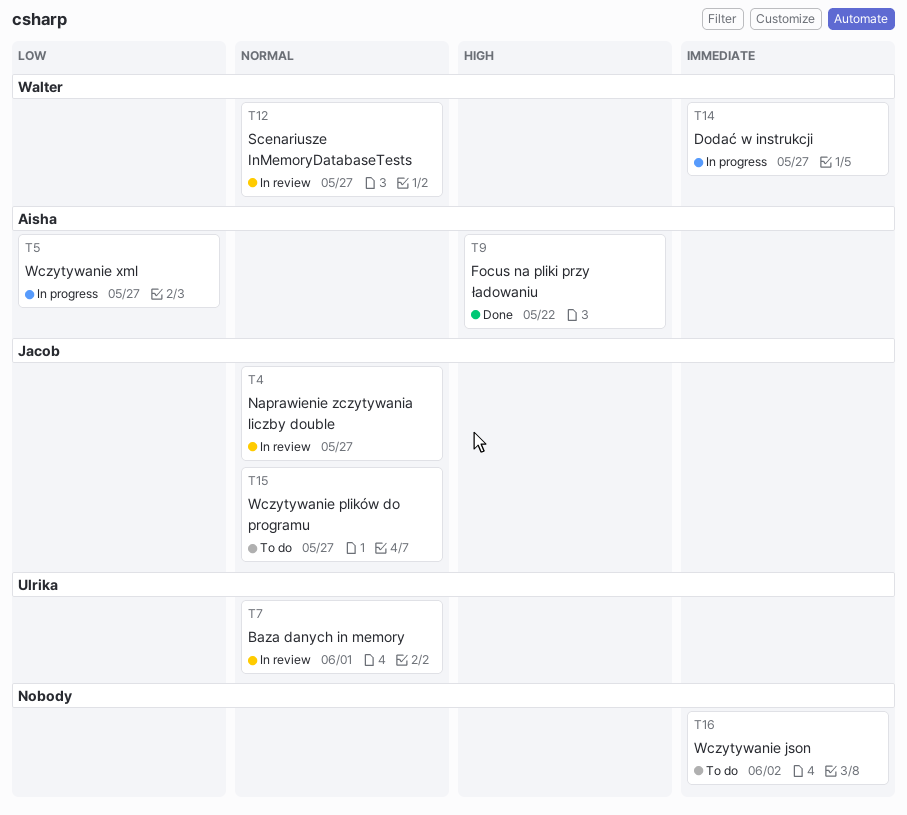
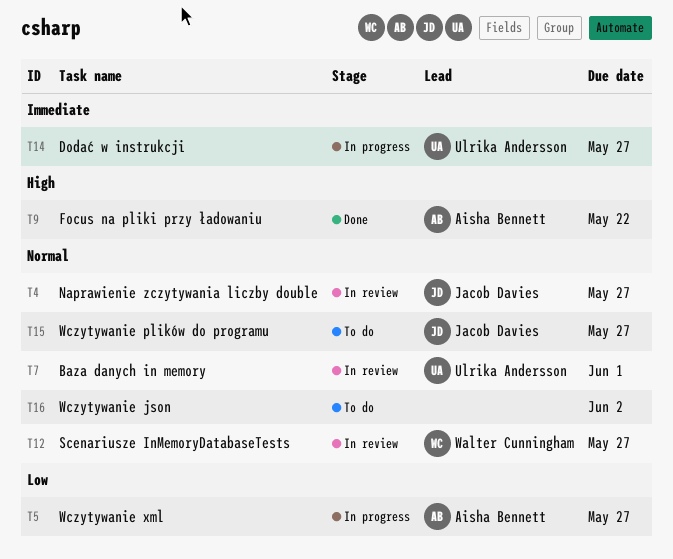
T14, owner: Walter Cunningham -> Ulrika Andersson
T16, priority: Immediate -> Normal

